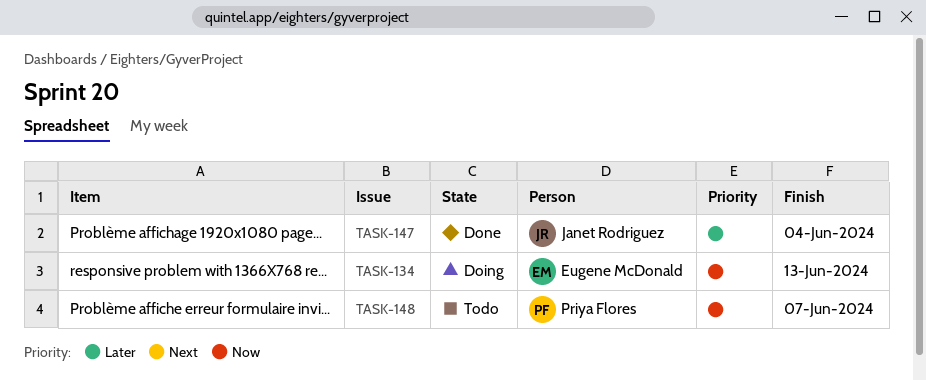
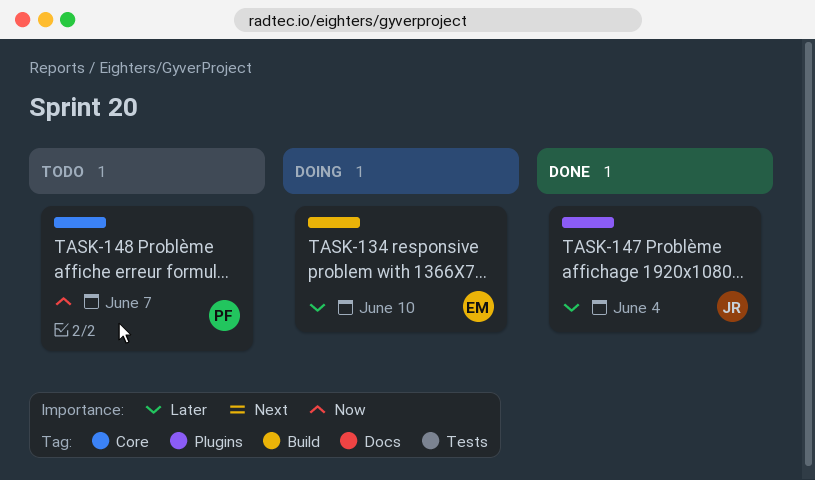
TASK-134, priority: Now -> Later
TASK-134, due: Jun 13 -> Jun 10

